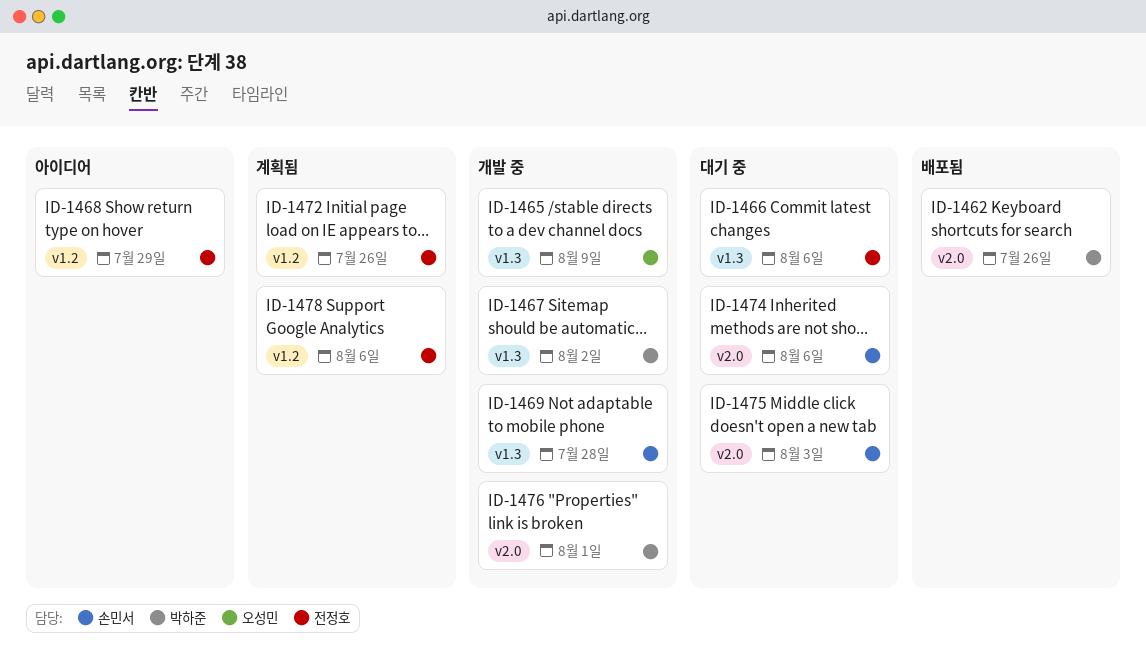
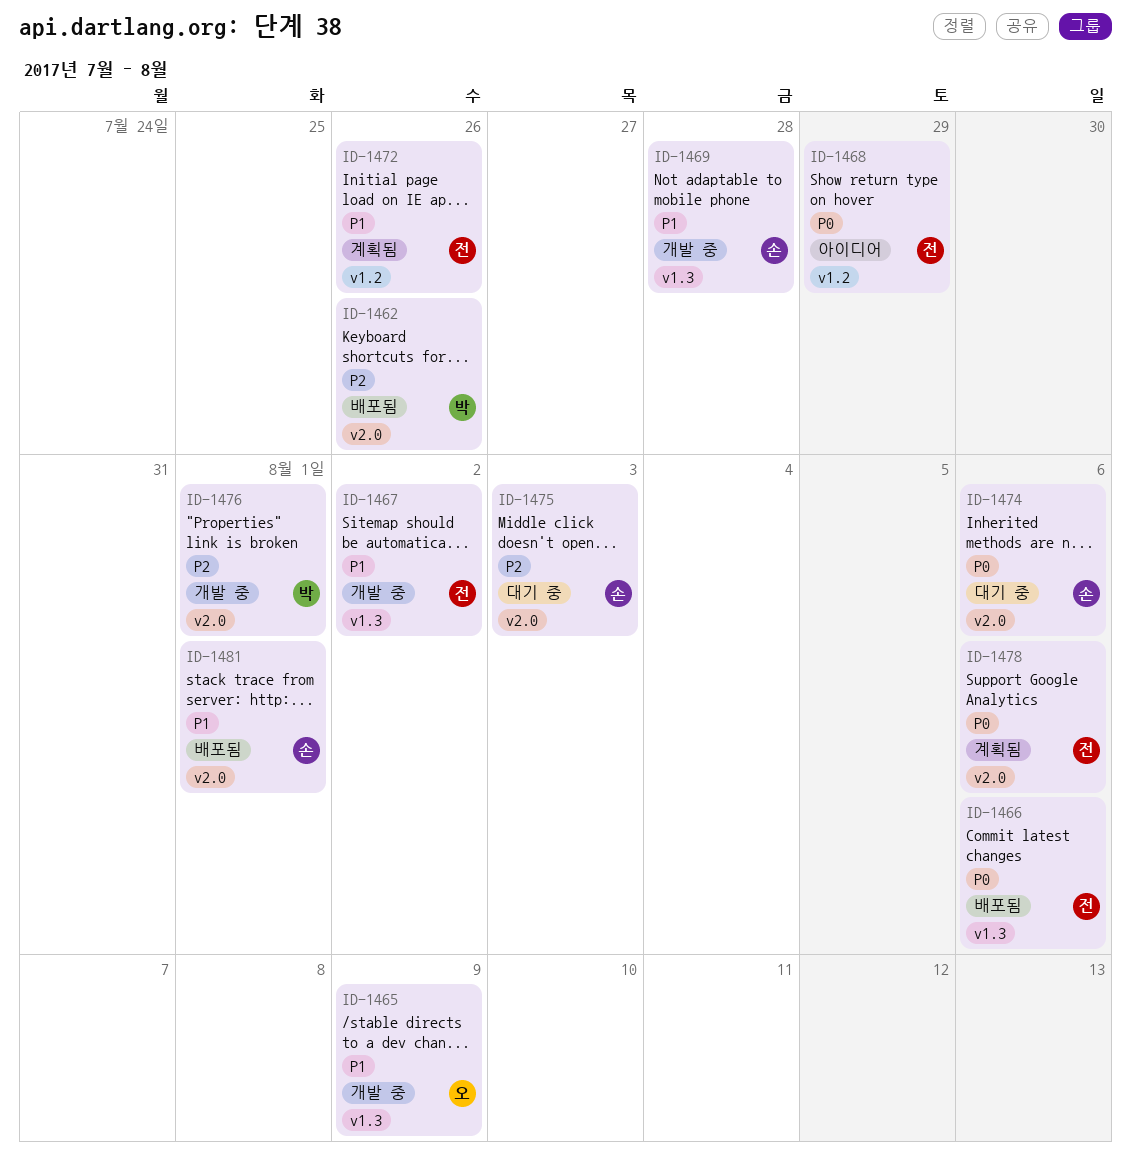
ID-1466, status: 대기 중 -> 배포됨
ID-1467, owner: 박하준 -> 전정호
ID-1478, label: v1.2 -> v2.0
ID-1481: none -> present

